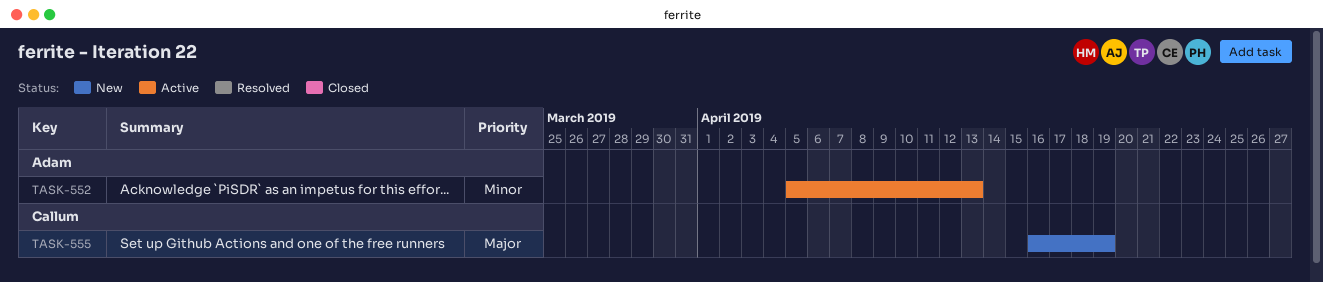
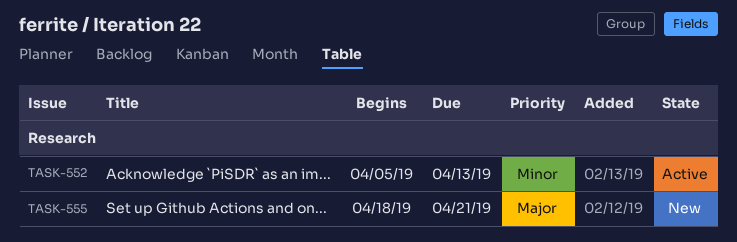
TASK-555, start: Apr 16 -> Apr 18
TASK-555, due: Apr 19 -> Apr 21

